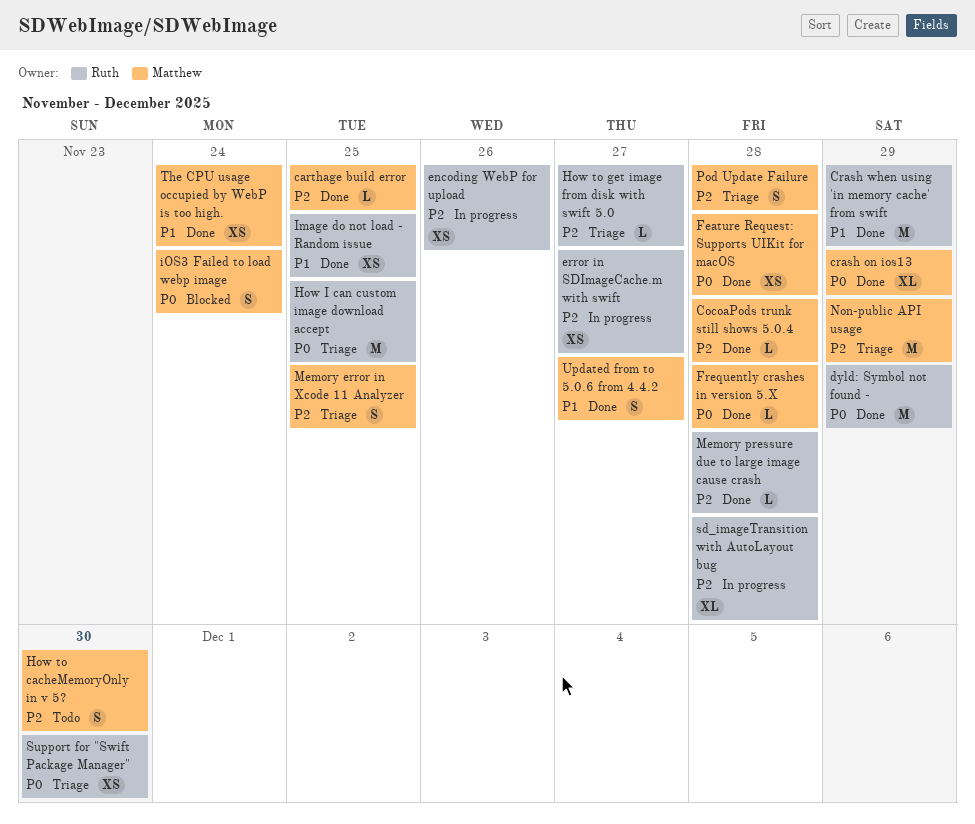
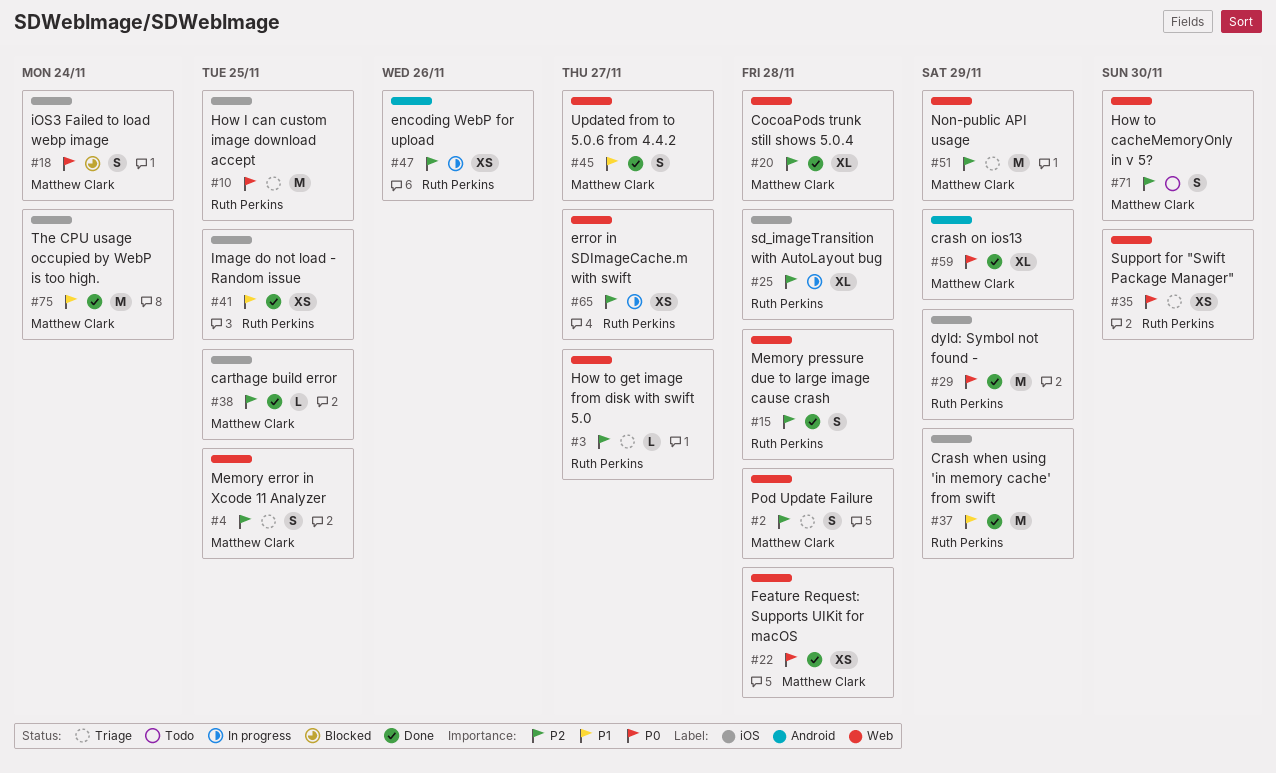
CocoaPods trunk still shows 5.0.4, estimate: L -> XL
Frequently crashes in version 5.X: present -> none
Memory pressure due to large image cause crash, estimate: L -> S
The CPU usage occupied by WebP is too high., estimate: XS -> M

